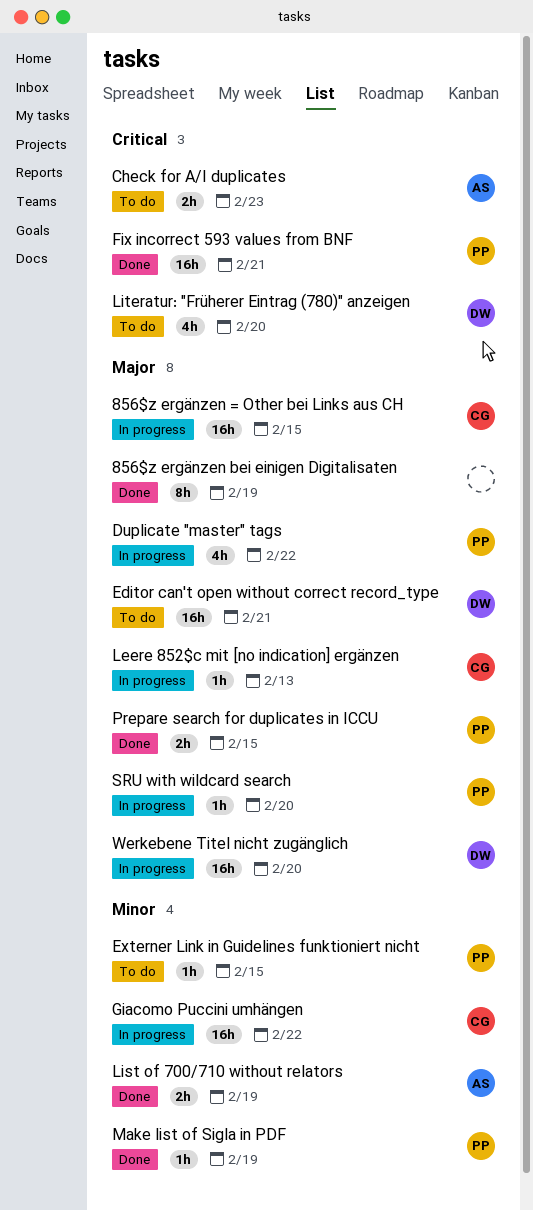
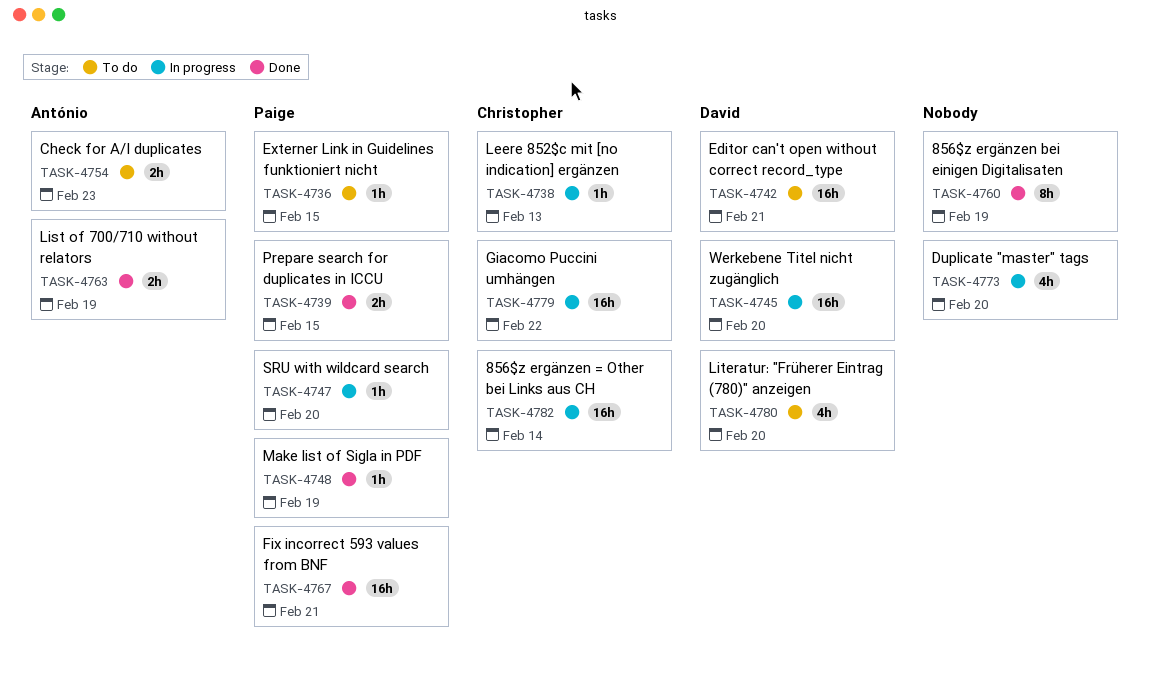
856$z ergänzen = Other bei Links aus CH, due: Feb 15 -> Feb 14
Duplicate "master" tags, owner: Paige -> none
Duplicate "master" tags, due: Feb 22 -> Feb 20

